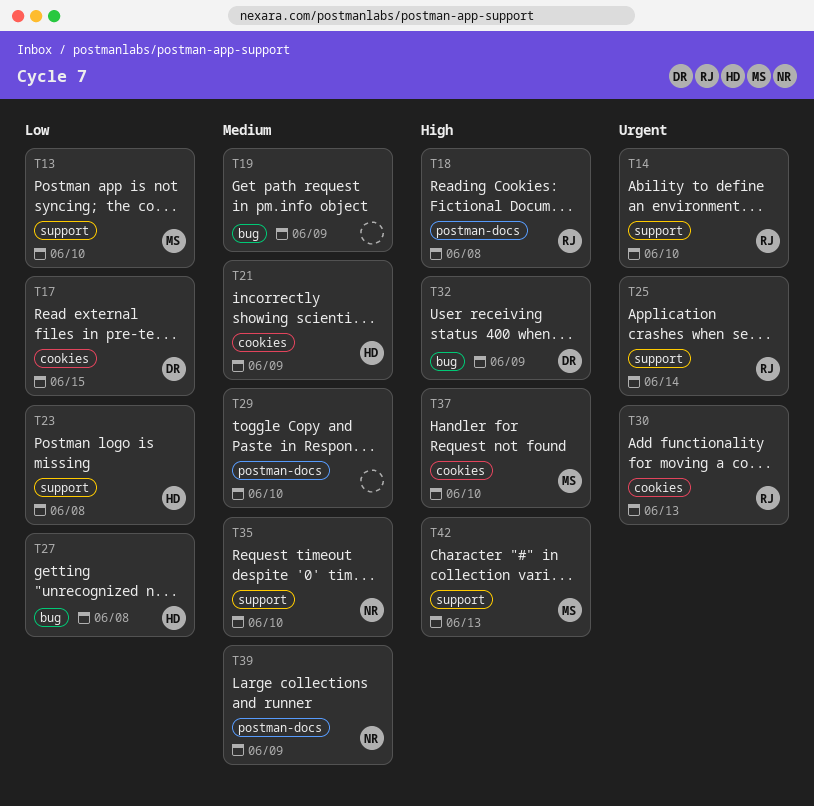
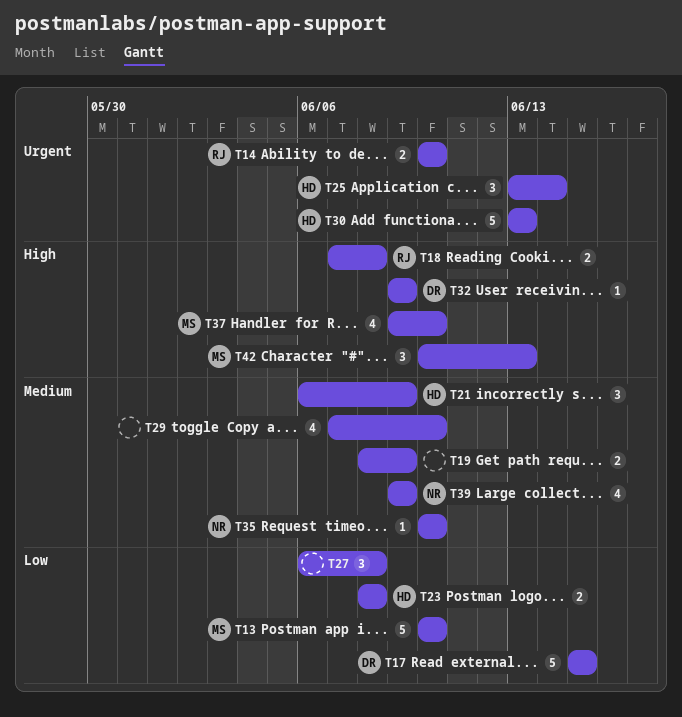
T25, owner: RJ -> HD
T27, owner: HD -> none
T30, owner: RJ -> HD

